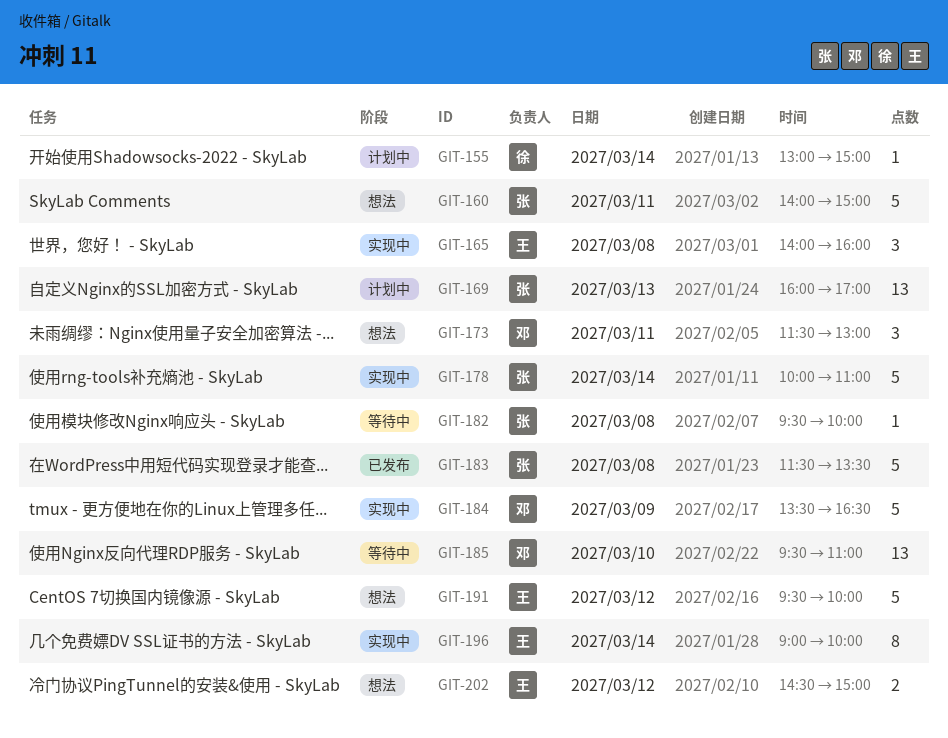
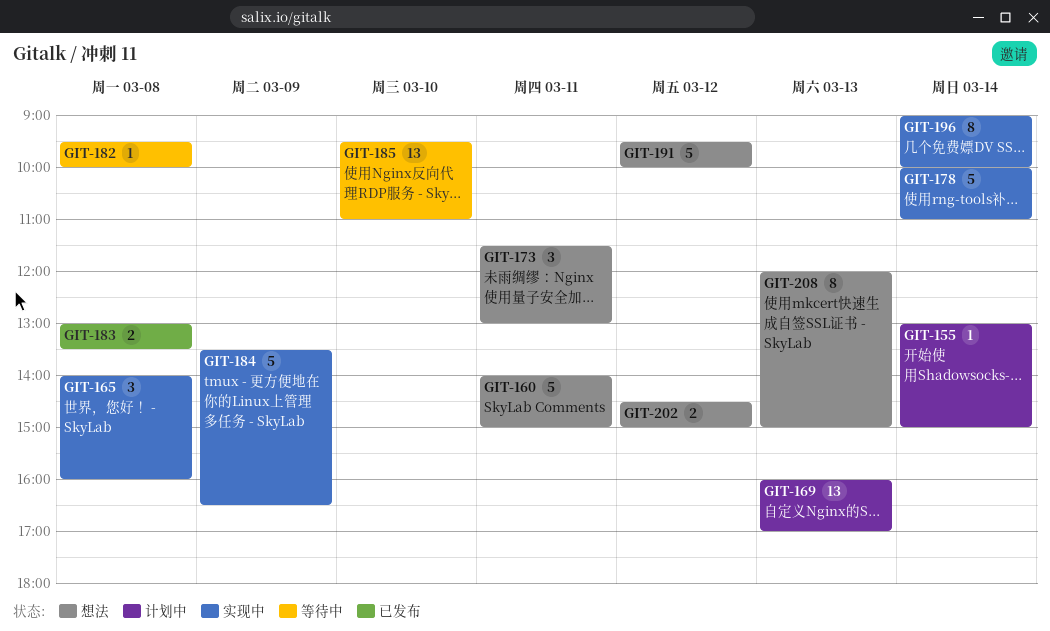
GIT-183, estimate: 5 -> 2
GIT-183, begins: 11:30 -> 13:00
GIT-208: none -> present

